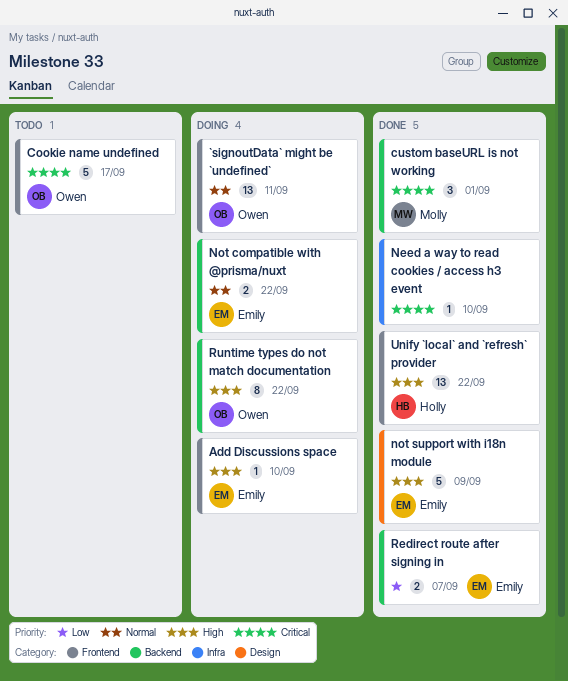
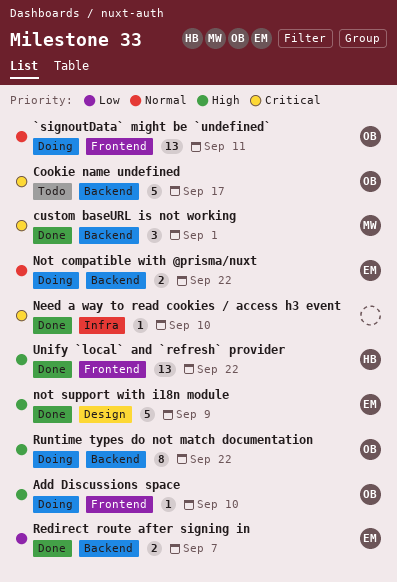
Add Discussions space, owner: Emily -> Owen
Cookie name undefined, label: Frontend -> Backend

